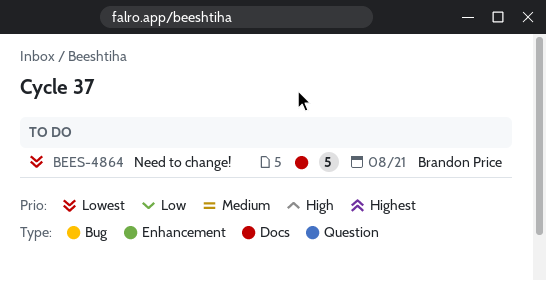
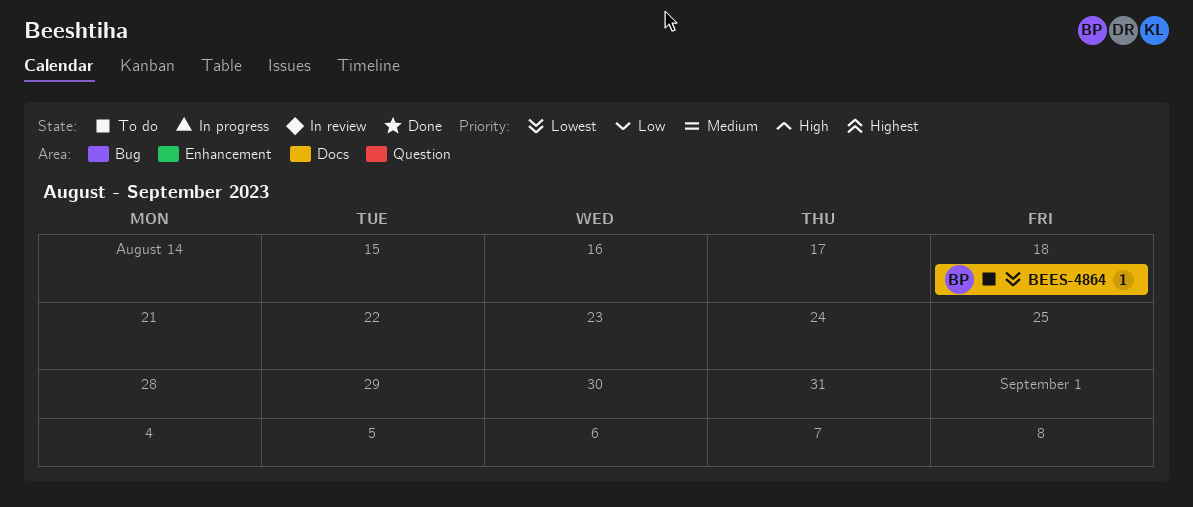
BEES-4864, estimate: 5 -> 1
BEES-4864, due: Aug 21 -> Aug 18

